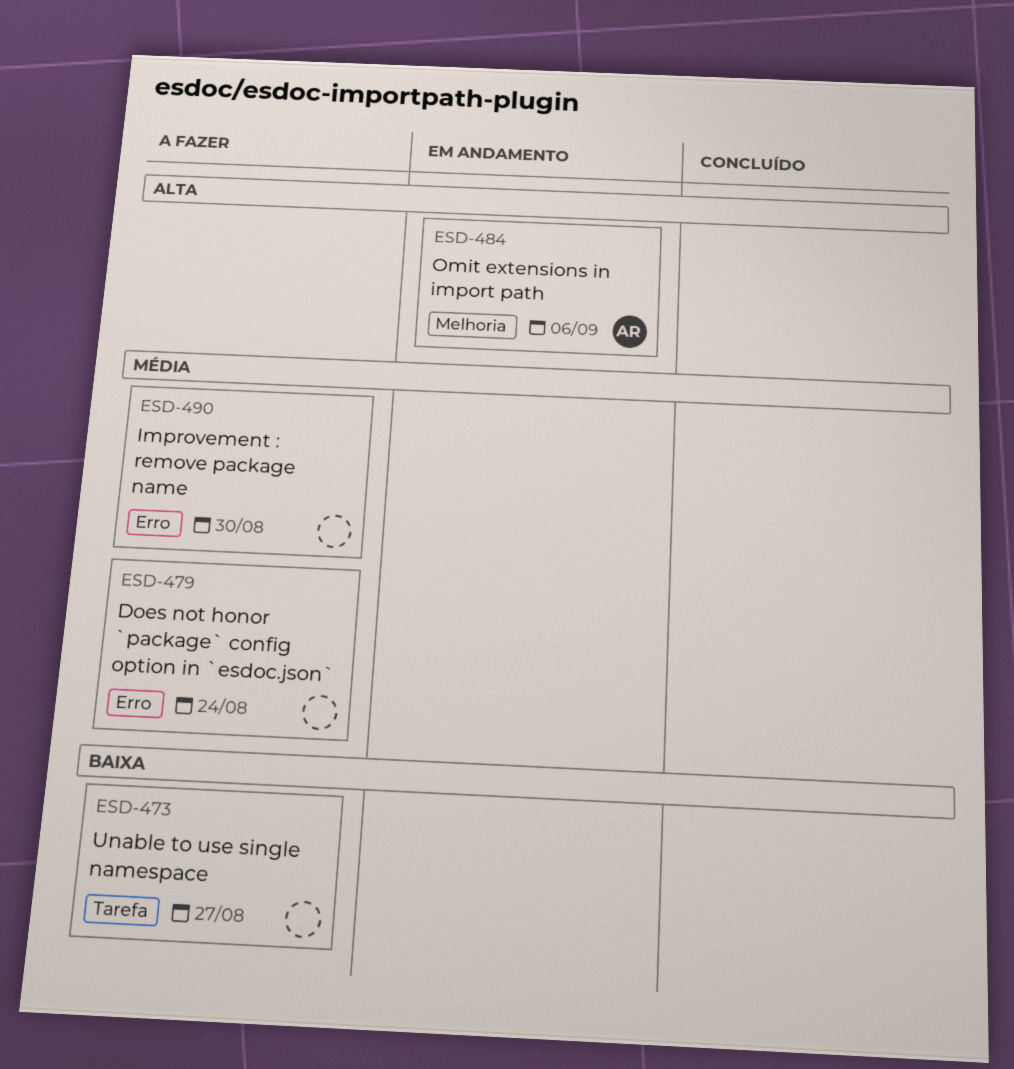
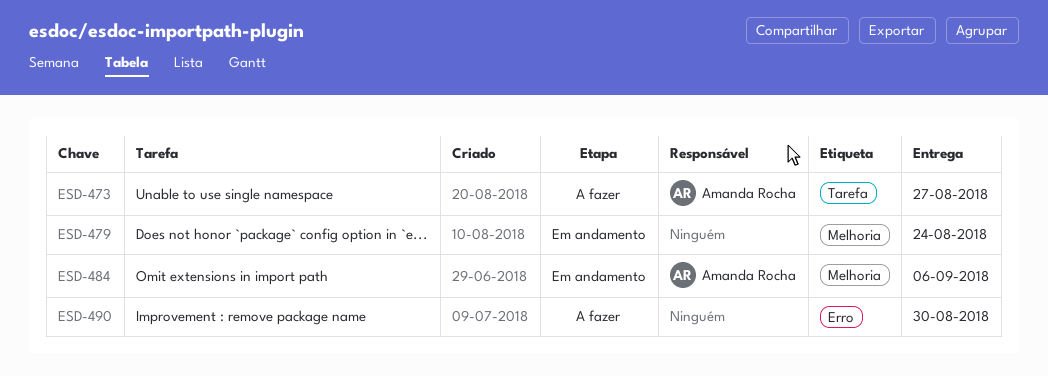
ESD-473, owner: none -> Amanda Rocha
ESD-479, status: A fazer -> Em andamento
ESD-479, label: Erro -> Melhoria

